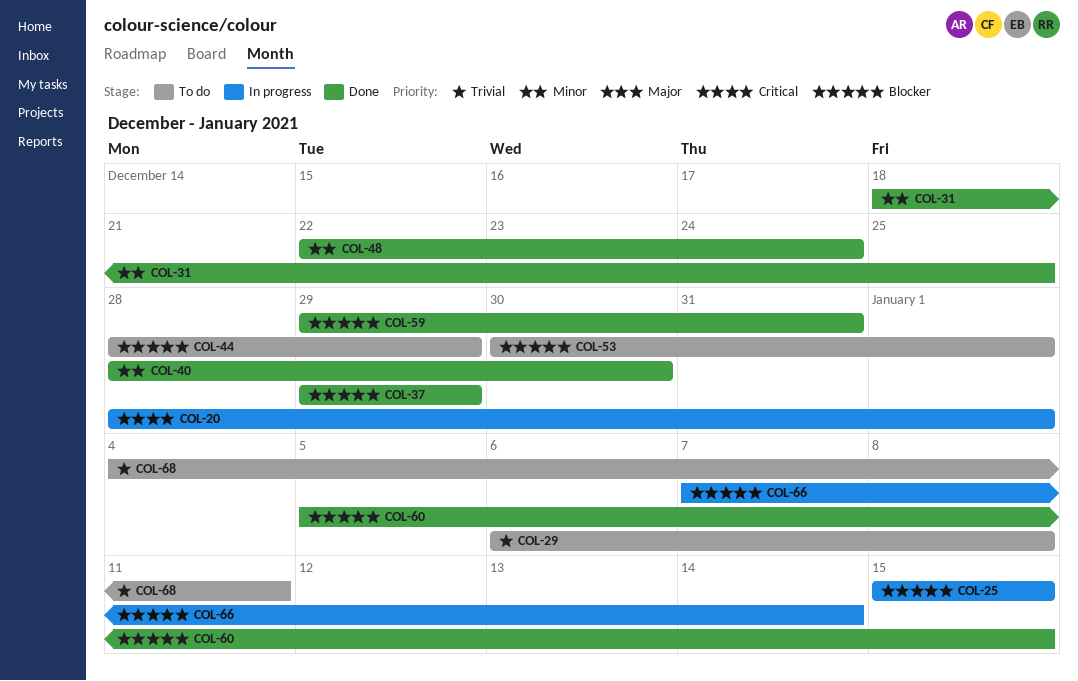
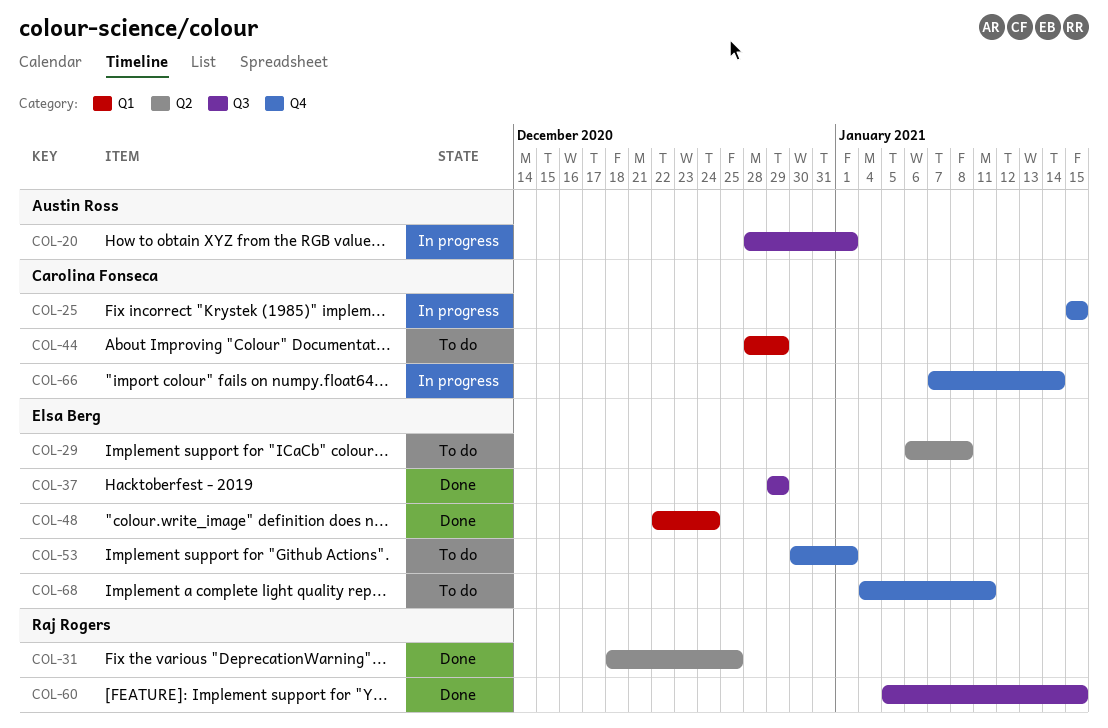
COL-40: present -> none
COL-59: present -> none

